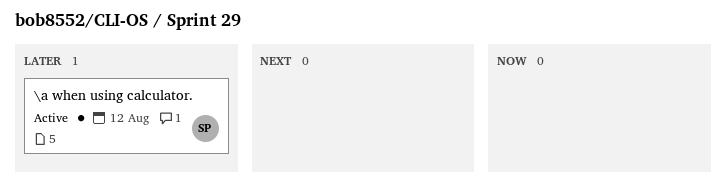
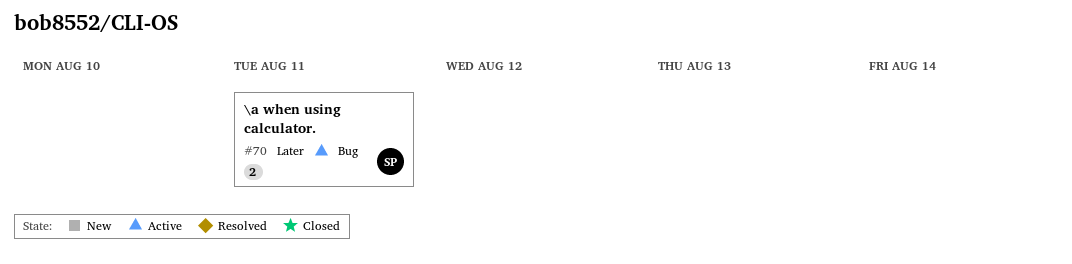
\a when using calculator., estimate: 1 -> 2
\a when using calculator., due: Aug 12 -> Aug 11

